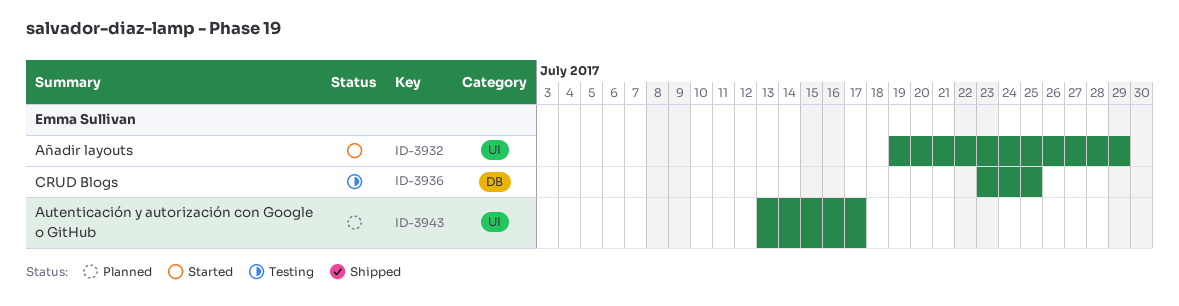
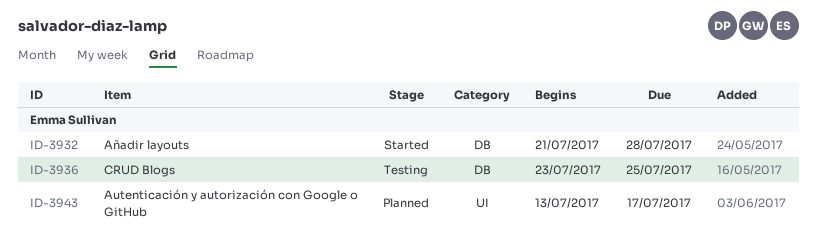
ID-3932, label: UI -> DB
ID-3932, start: Jul 19 -> Jul 21
ID-3932, due: Jul 29 -> Jul 28

